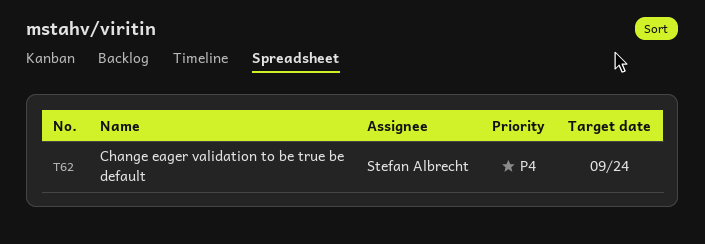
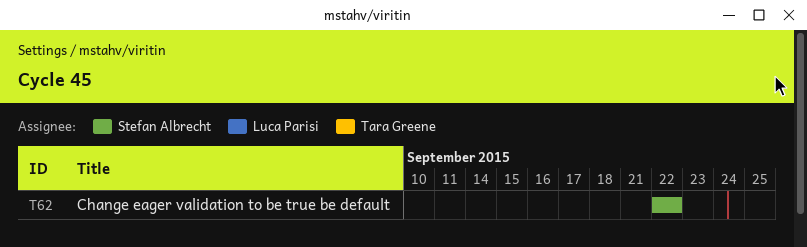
T62, due: Sep 24 -> Sep 22

